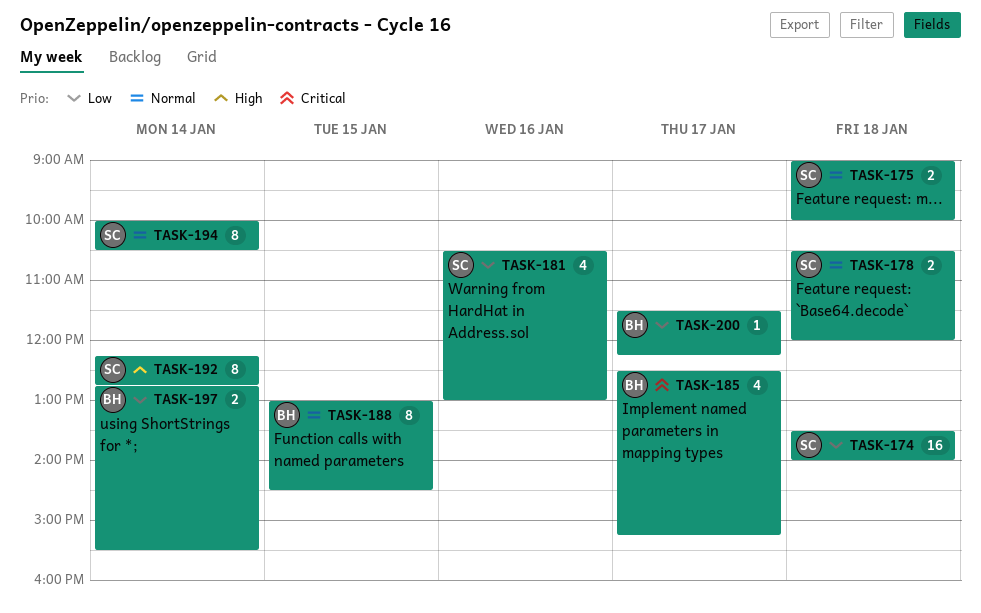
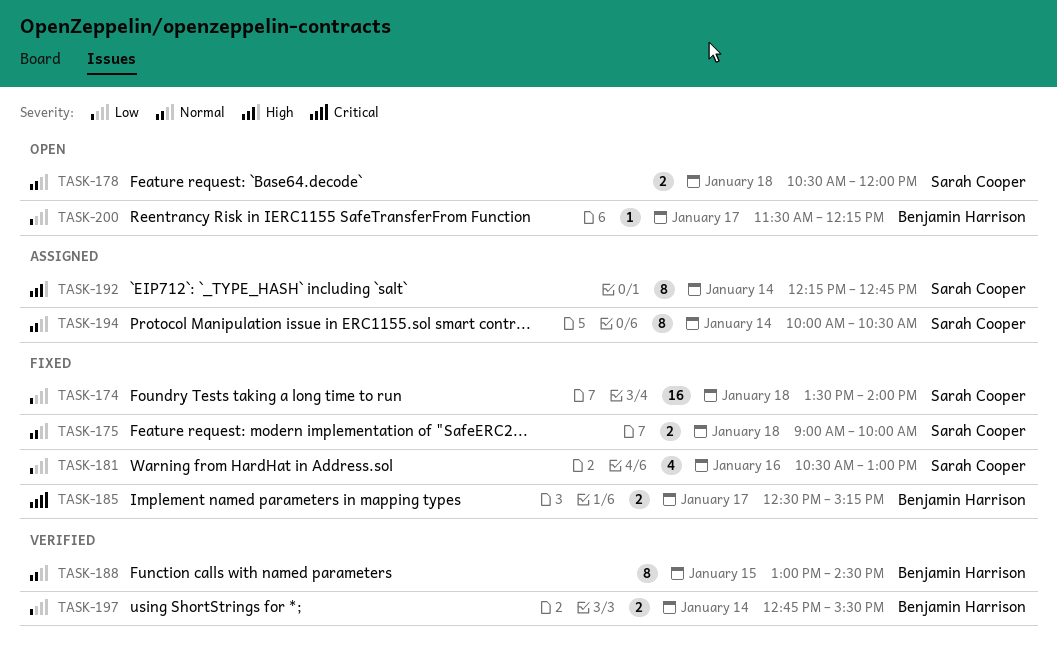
TASK-185, estimate: 4 -> 2

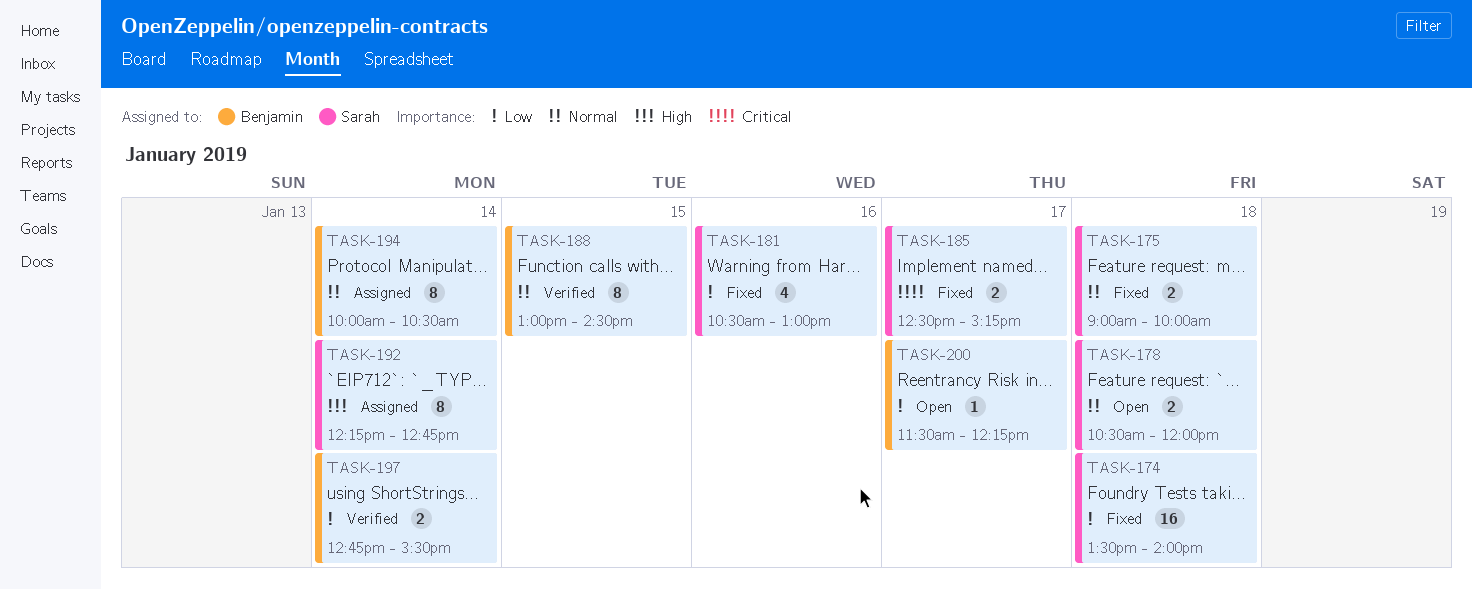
TASK-185, owner: Benjamin Harrison -> Sarah Cooper
TASK-194, owner: Sarah Cooper -> Benjamin Harrison

